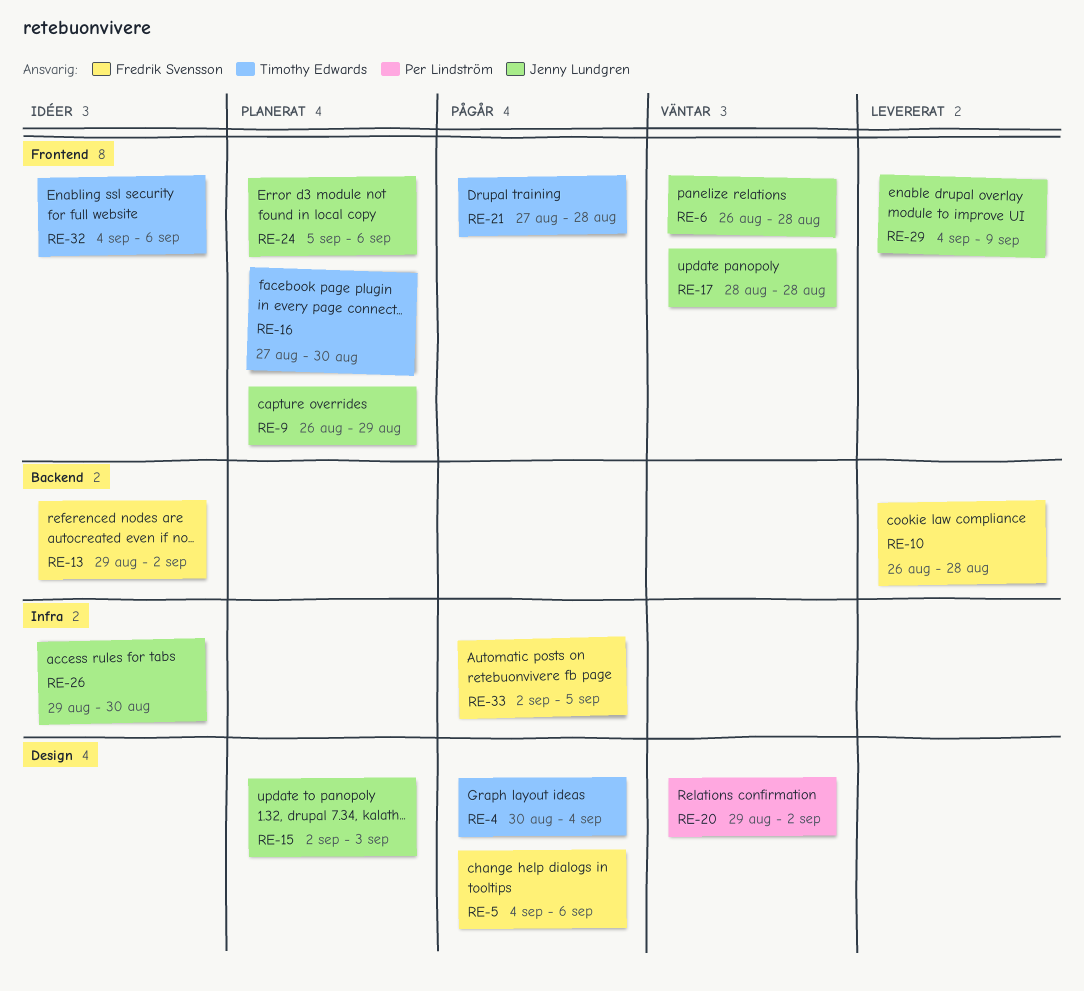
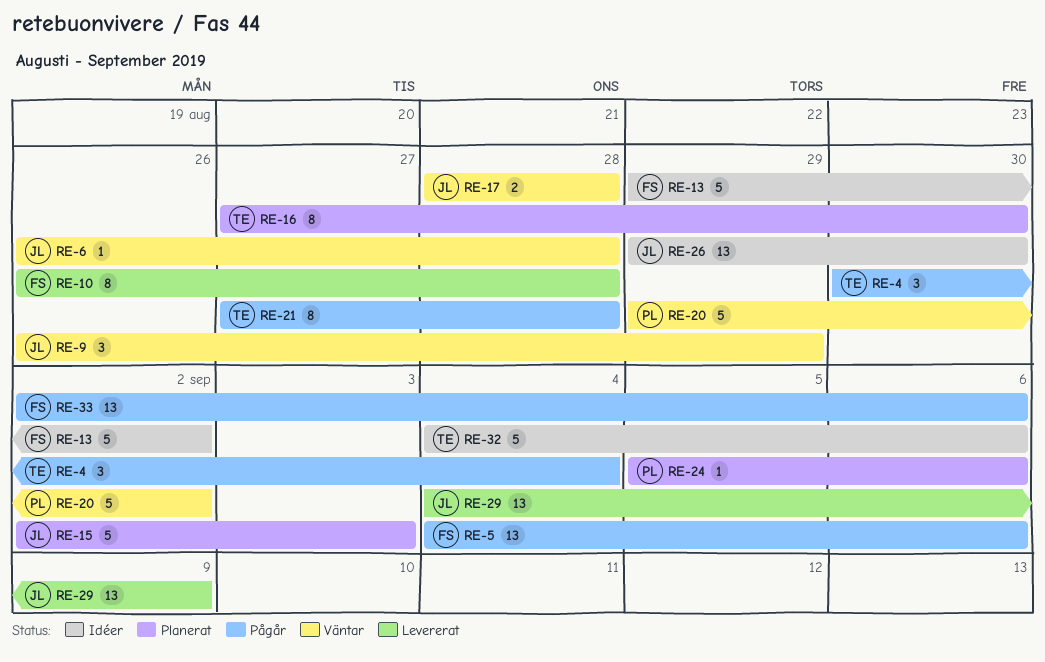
RE-9, status: Planerat -> Väntar
RE-24, owner: Jenny Lundgren -> Per Lindström
RE-33, due: Sep 5 -> Sep 6

